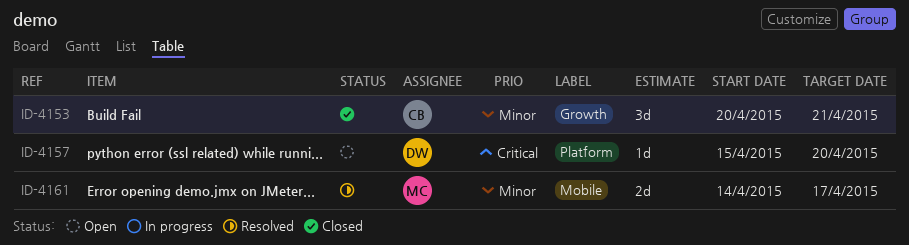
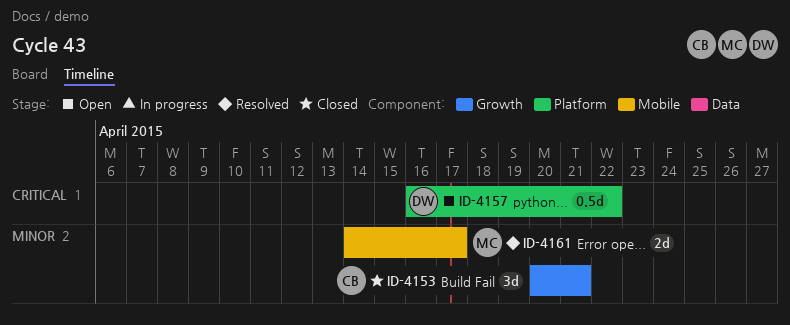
ID-4157, estimate: 1d -> 0.5d
ID-4157, start: Apr 15 -> Apr 16
ID-4157, due: Apr 20 -> Apr 22

